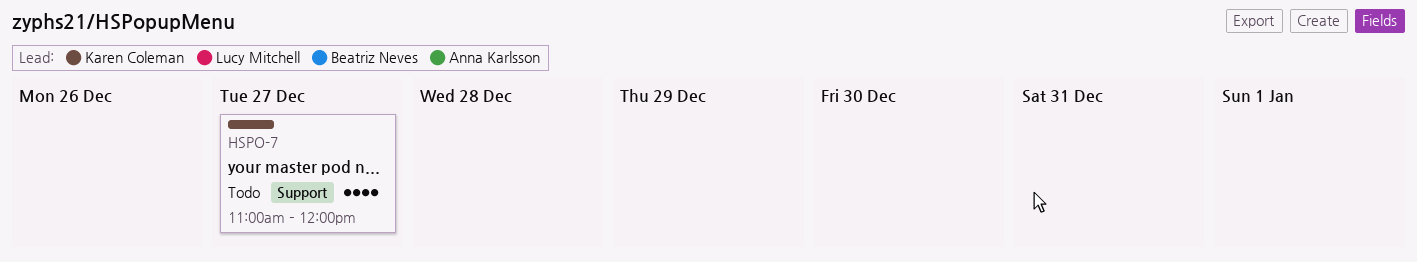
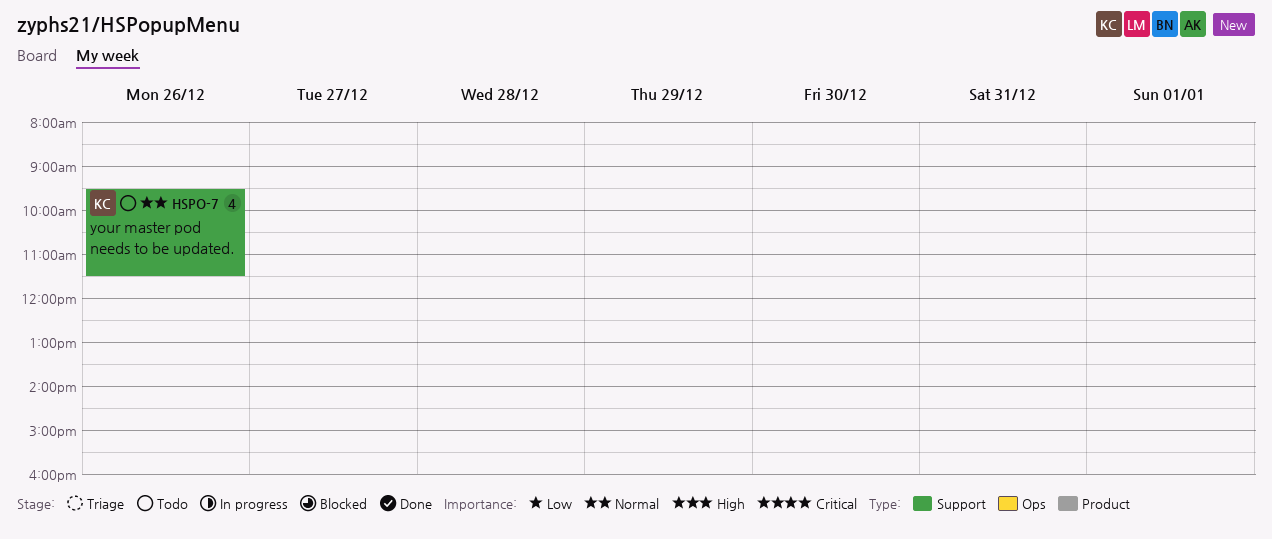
HSPO-7, day: Dec 27 -> Dec 26
HSPO-7, begins: 11:00 -> 09:30
HSPO-7, ends: 12:00 -> 11:30

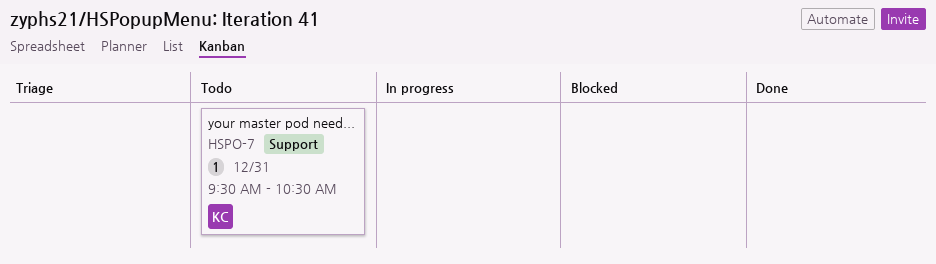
HSPO-7, estimate: 4 -> 1
HSPO-7, day: Dec 26 -> Dec 31
HSPO-7, ends: 11:30 -> 10:30

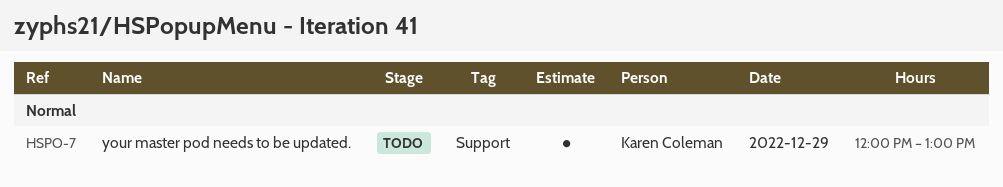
HSPO-7, day: Dec 31 -> Dec 29
HSPO-7, begins: 09:30 -> 12:00
HSPO-7, ends: 10:30 -> 13:00

